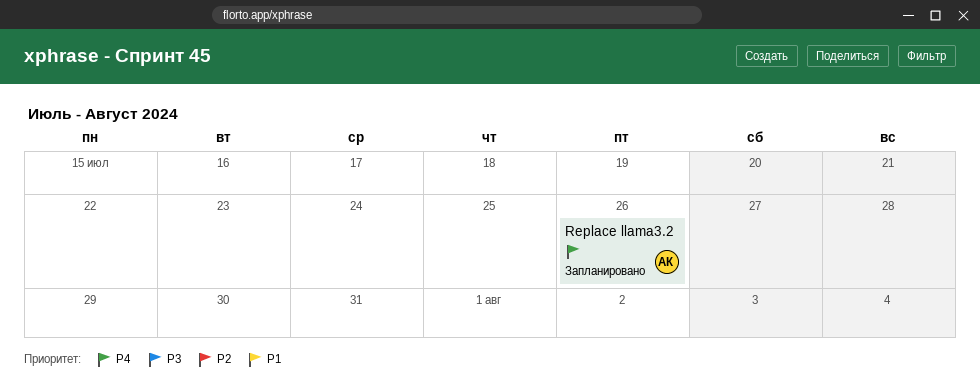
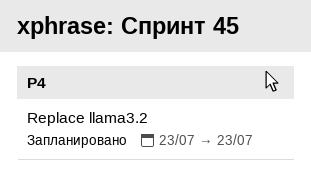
Replace llama3.2, due: Jul 26 -> Jul 23

